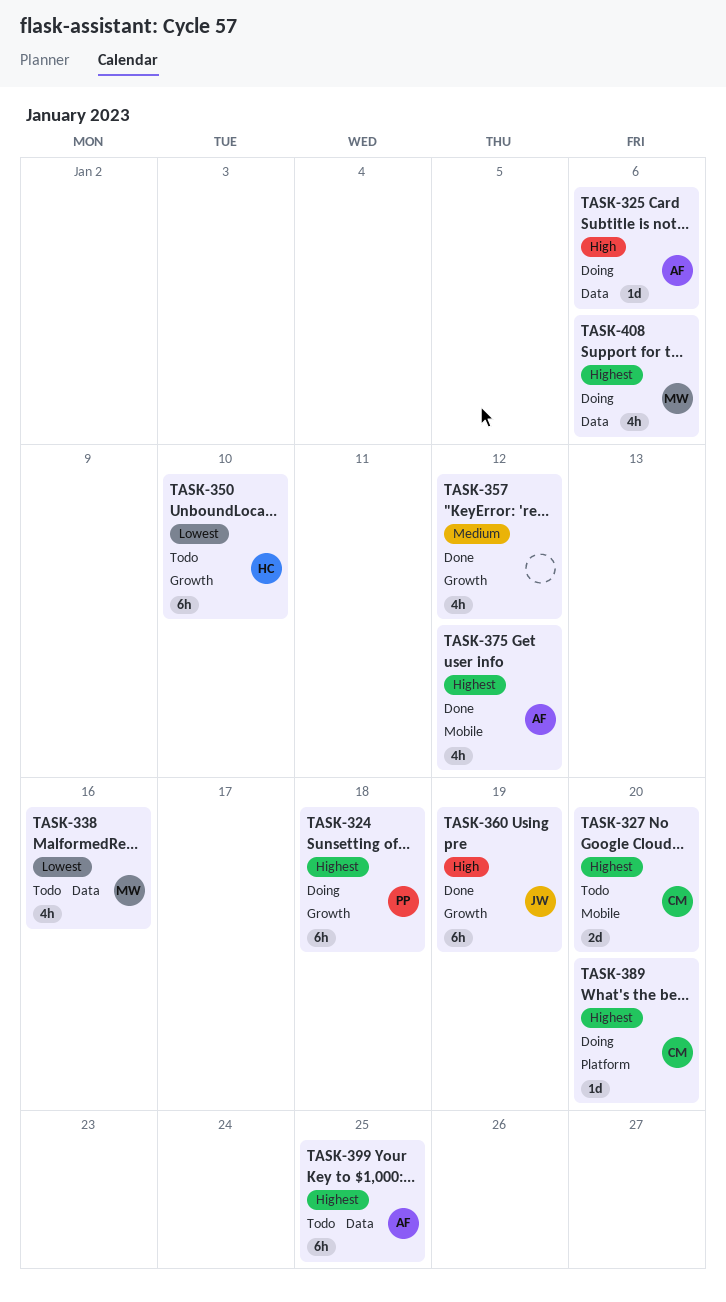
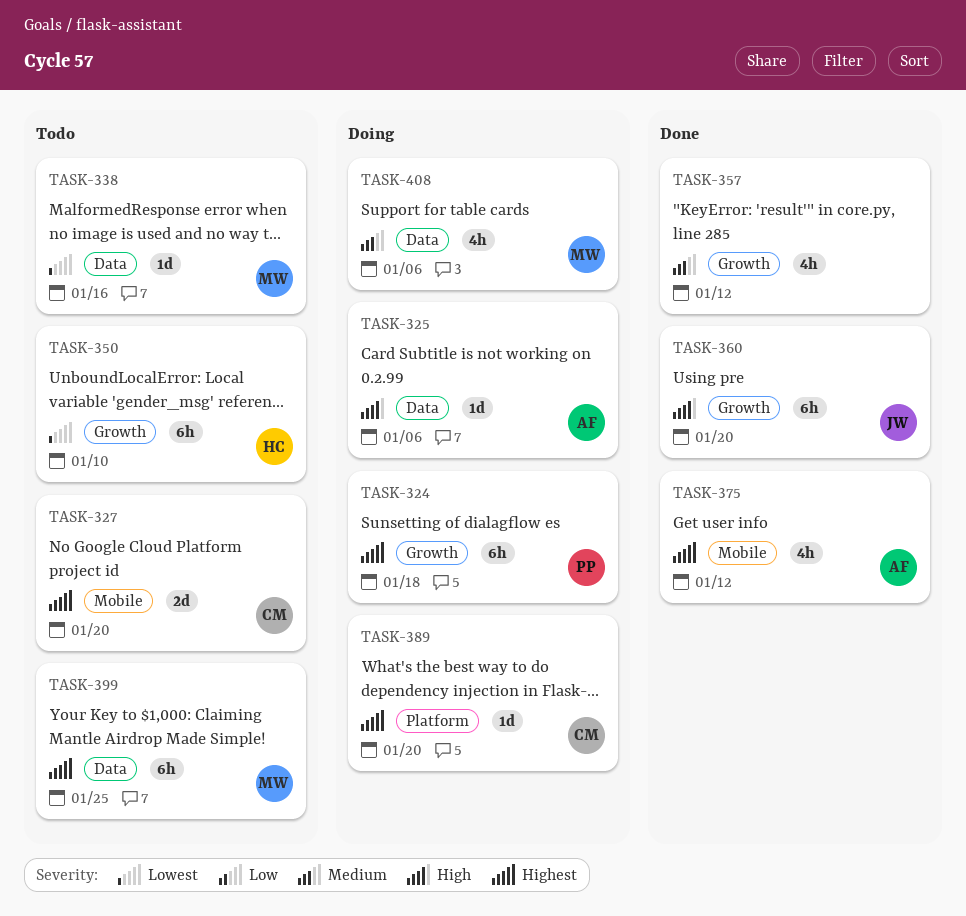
TASK-338, estimate: 4h -> 1d
TASK-360, due: Jan 19 -> Jan 20
TASK-399, owner: AF -> MW
TASK-408, priority: Highest -> Medium

